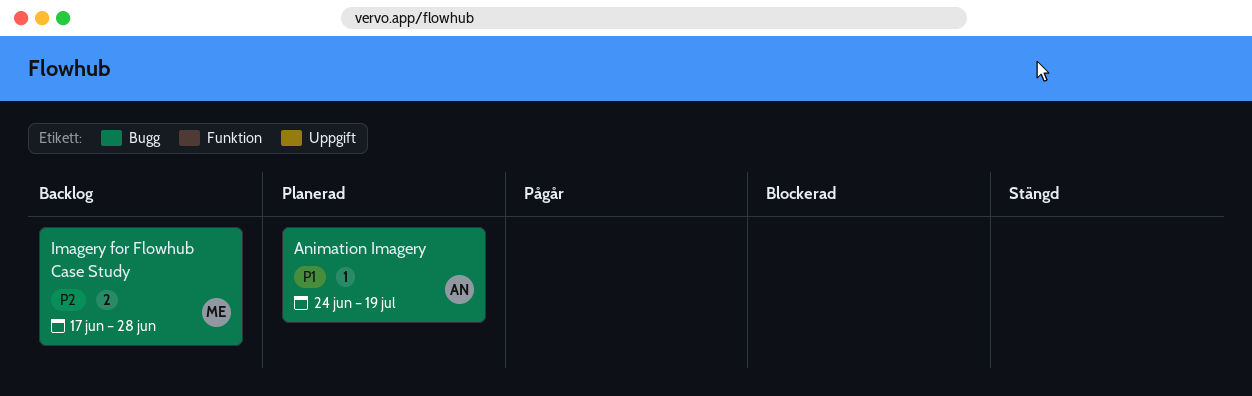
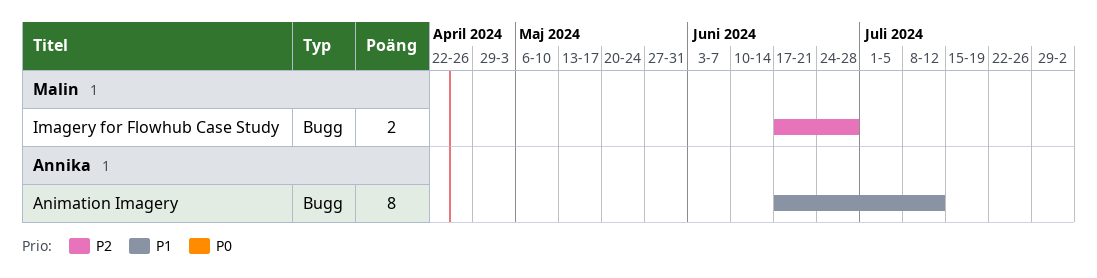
Animation Imagery, estimate: 1 -> 8
Animation Imagery, start: Jun 24 -> Jun 17
Animation Imagery, due: Jul 19 -> Jul 12

